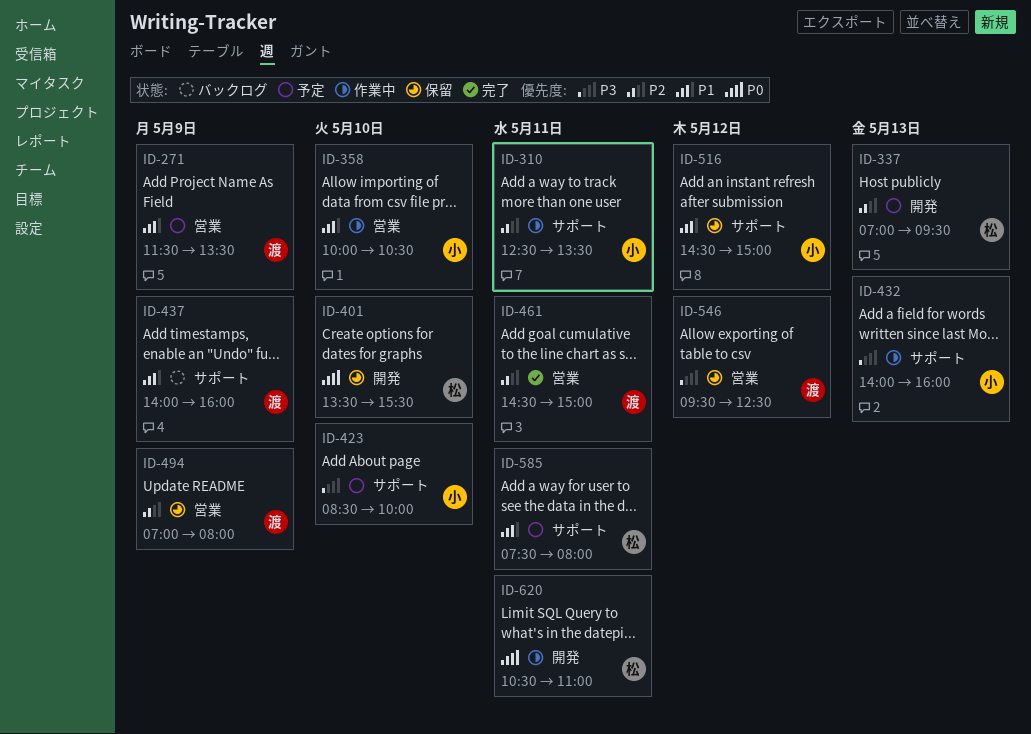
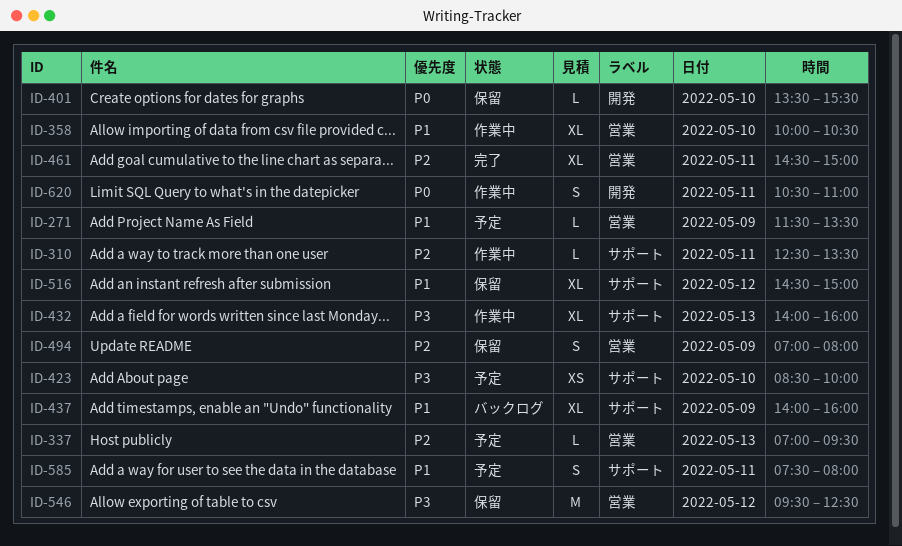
ID-337, label: 開発 -> 営業

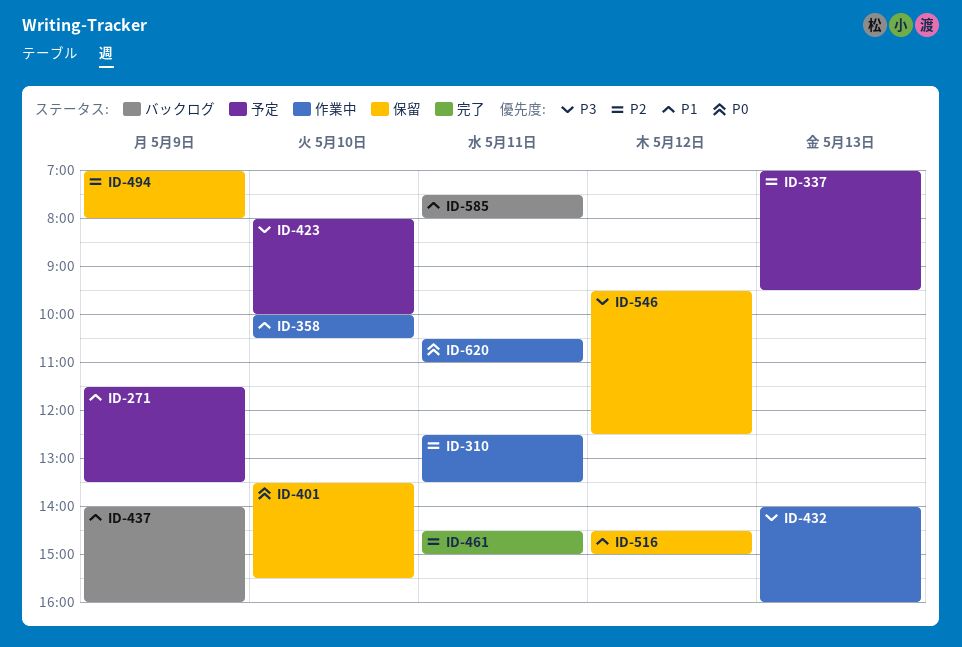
ID-423, begins: 08:30 -> 08:00
ID-585, status: 予定 -> バックログ

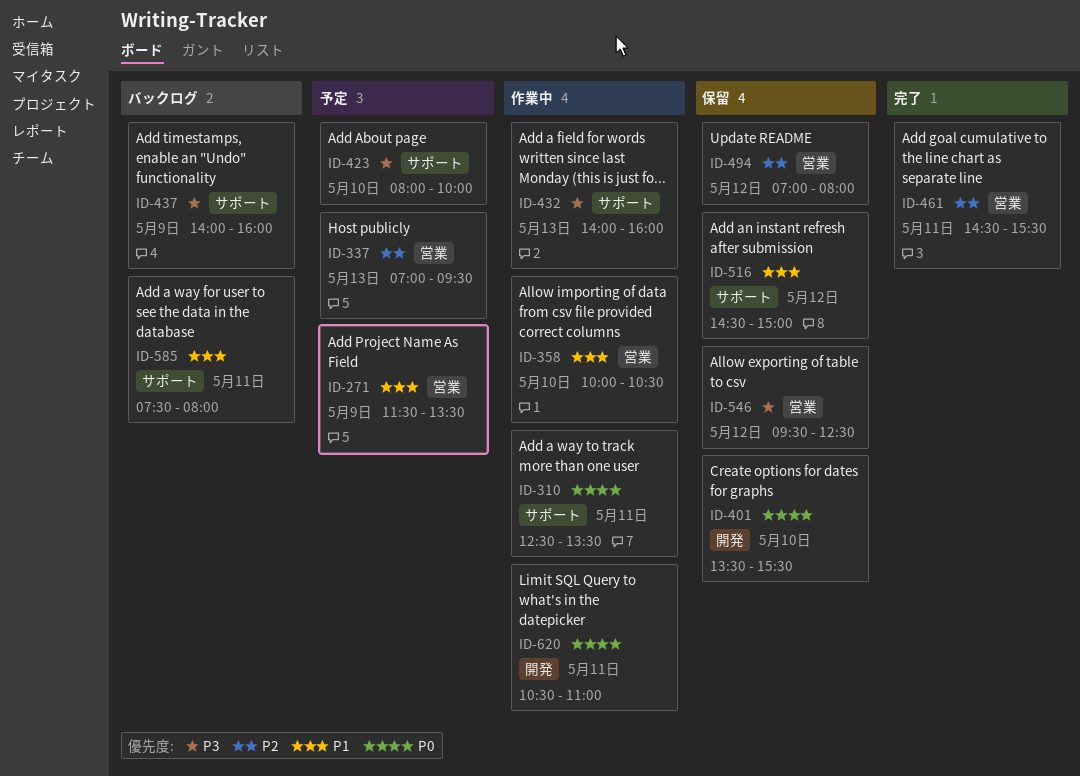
ID-310, priority: P2 -> P0
ID-437, priority: P1 -> P3
ID-461, ends: 15:00 -> 15:30
ID-494, day: May 9 -> May 12

